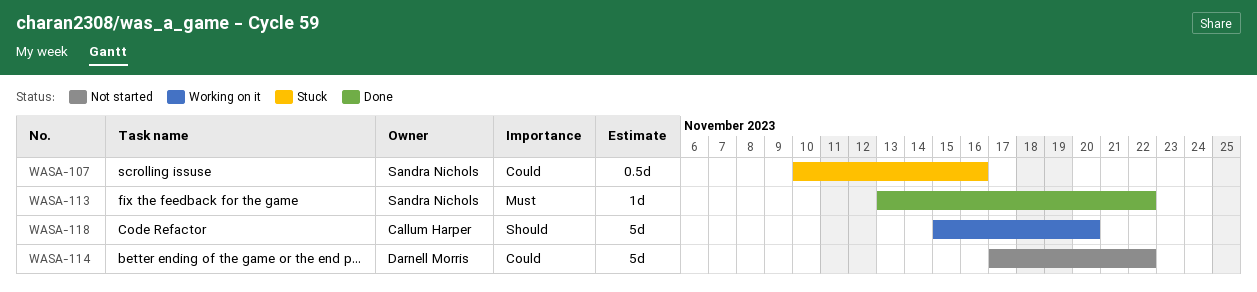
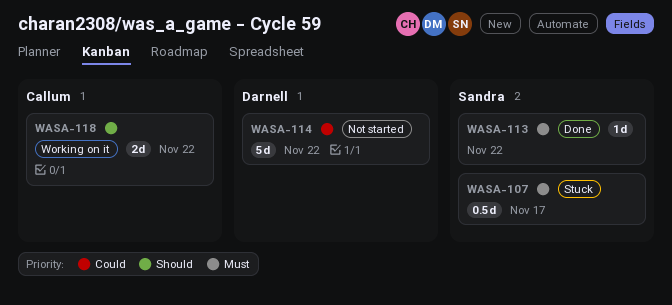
WASA-107, priority: Could -> Must
WASA-107, due: Nov 16 -> Nov 17
WASA-118, estimate: 5d -> 2d
WASA-118, due: Nov 20 -> Nov 22

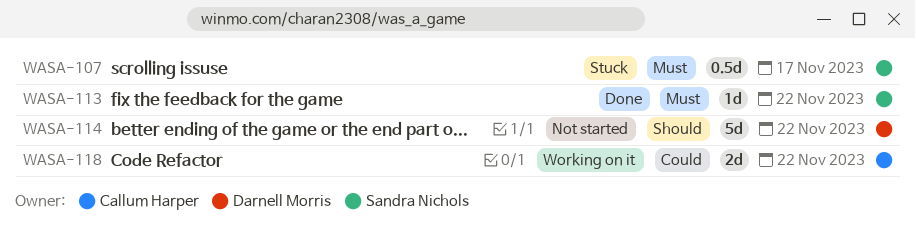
WASA-114, priority: Could -> Should
WASA-118, priority: Should -> Could

